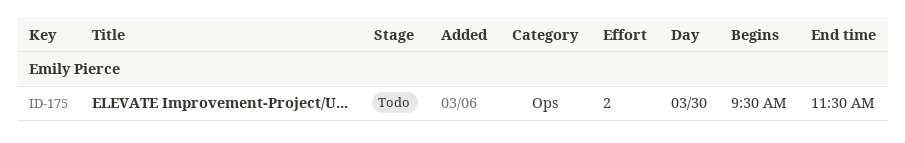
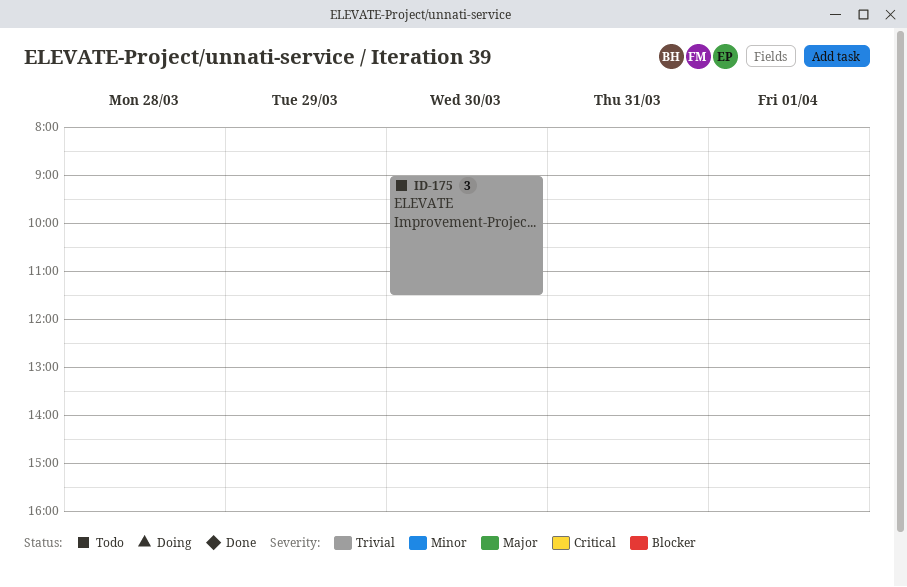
ID-175, estimate: 2 -> 3
ID-175, begins: 09:30 -> 09:00

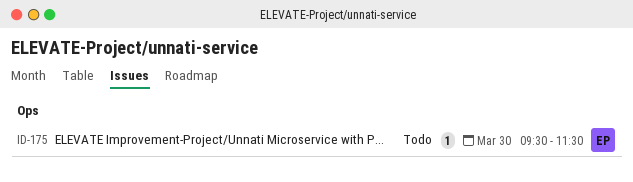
ID-175, estimate: 3 -> 1
ID-175, begins: 09:00 -> 09:30

